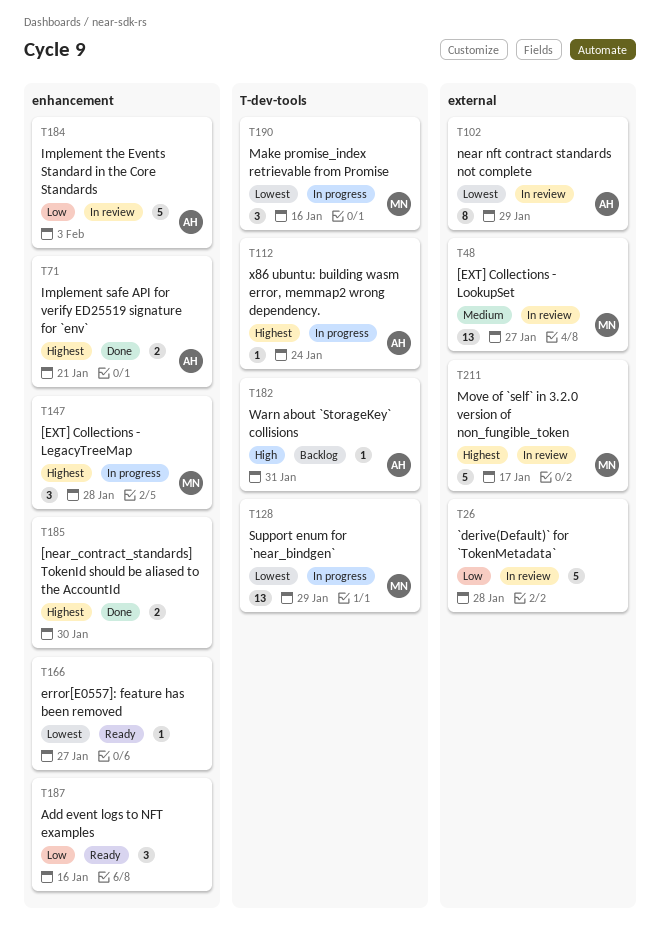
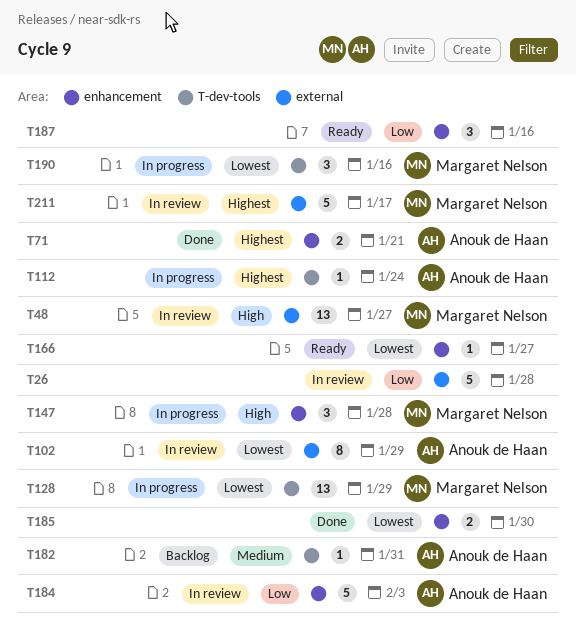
T48, priority: Medium -> High
T147, priority: Highest -> High
T182, priority: High -> Medium
T185, priority: Highest -> Lowest

